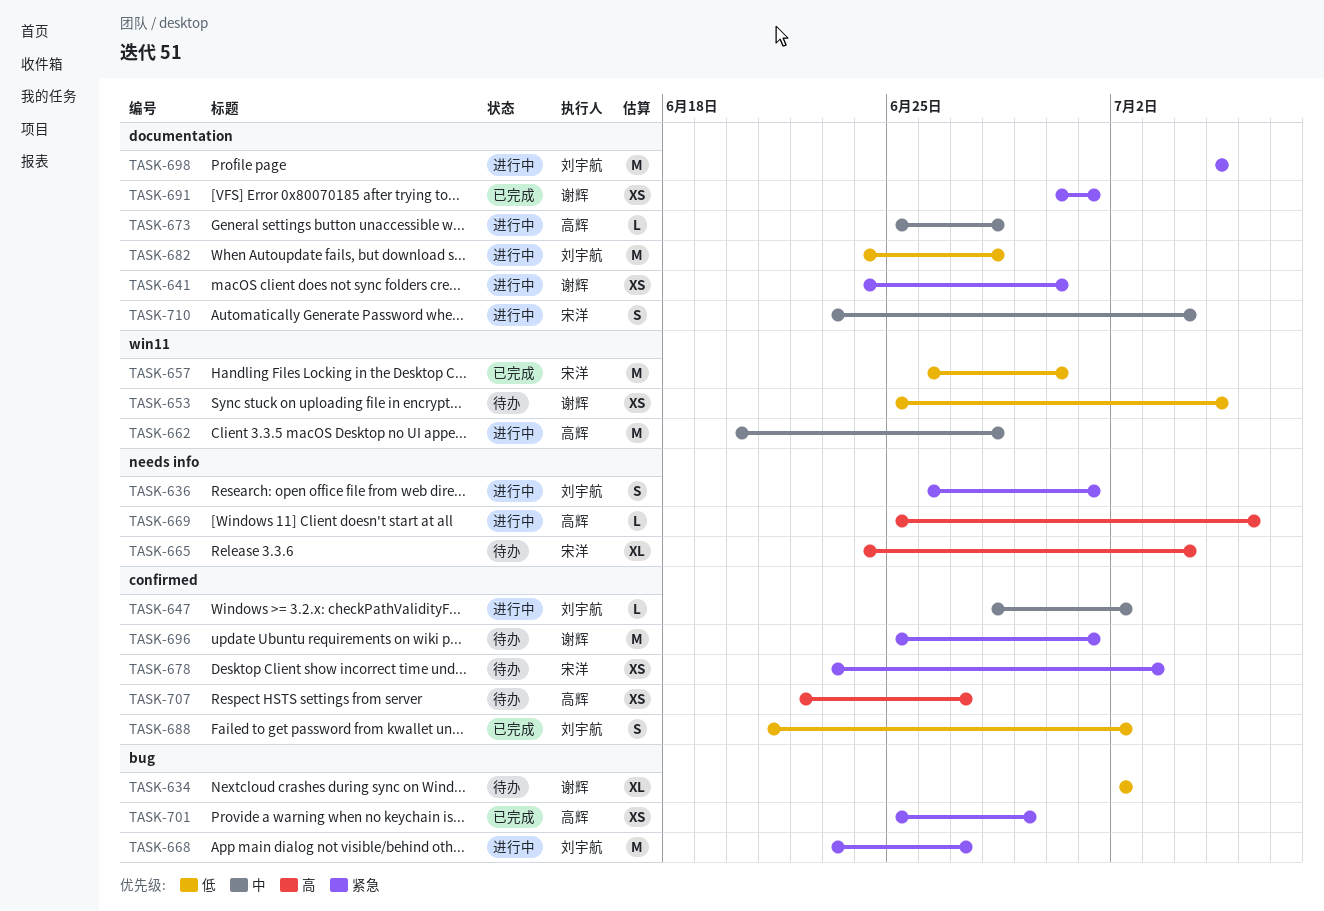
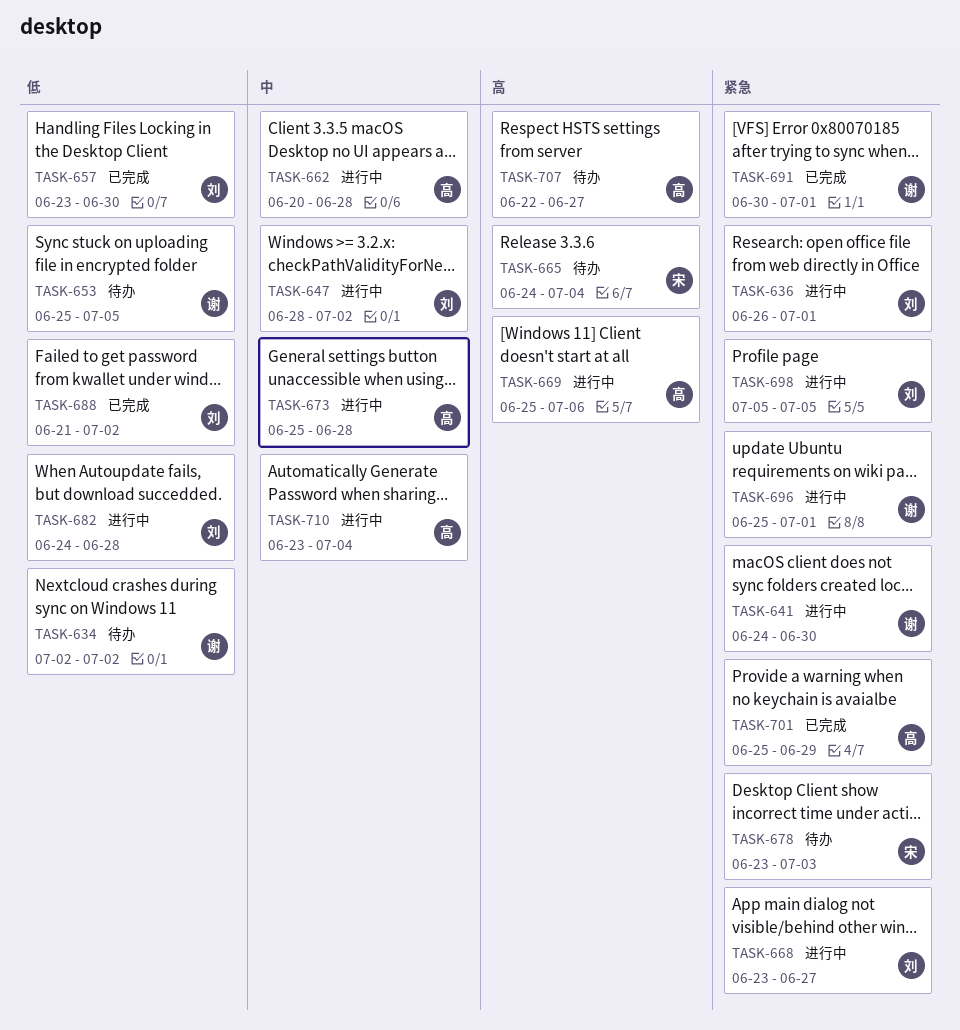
TASK-657, owner: 宋洋 -> 刘宇航
TASK-657, start: Jun 26 -> Jun 23
TASK-696, status: 待办 -> 进行中
TASK-710, owner: 宋洋 -> 高辉

